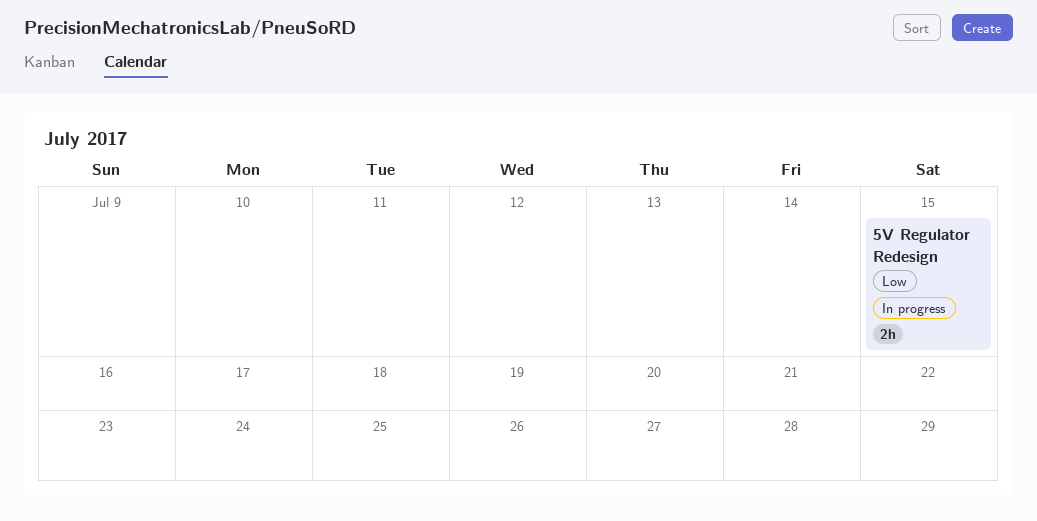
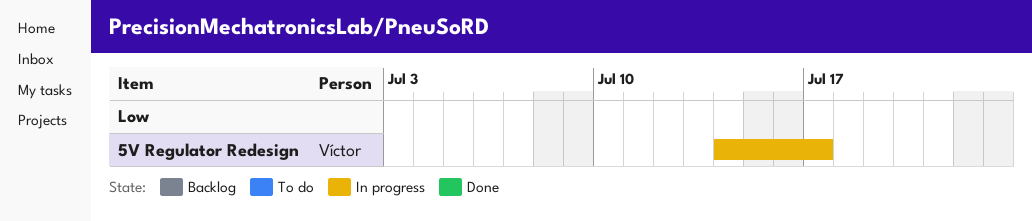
5V Regulator Redesign, due: Jul 15 -> Jul 17

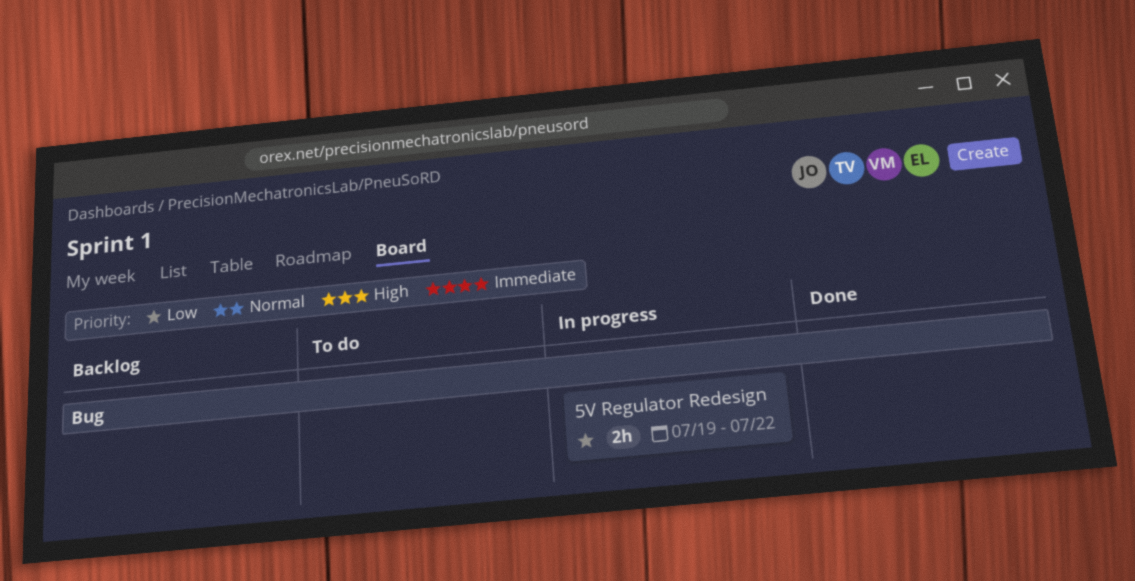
5V Regulator Redesign, start: Jul 14 -> Jul 19
5V Regulator Redesign, due: Jul 17 -> Jul 22

